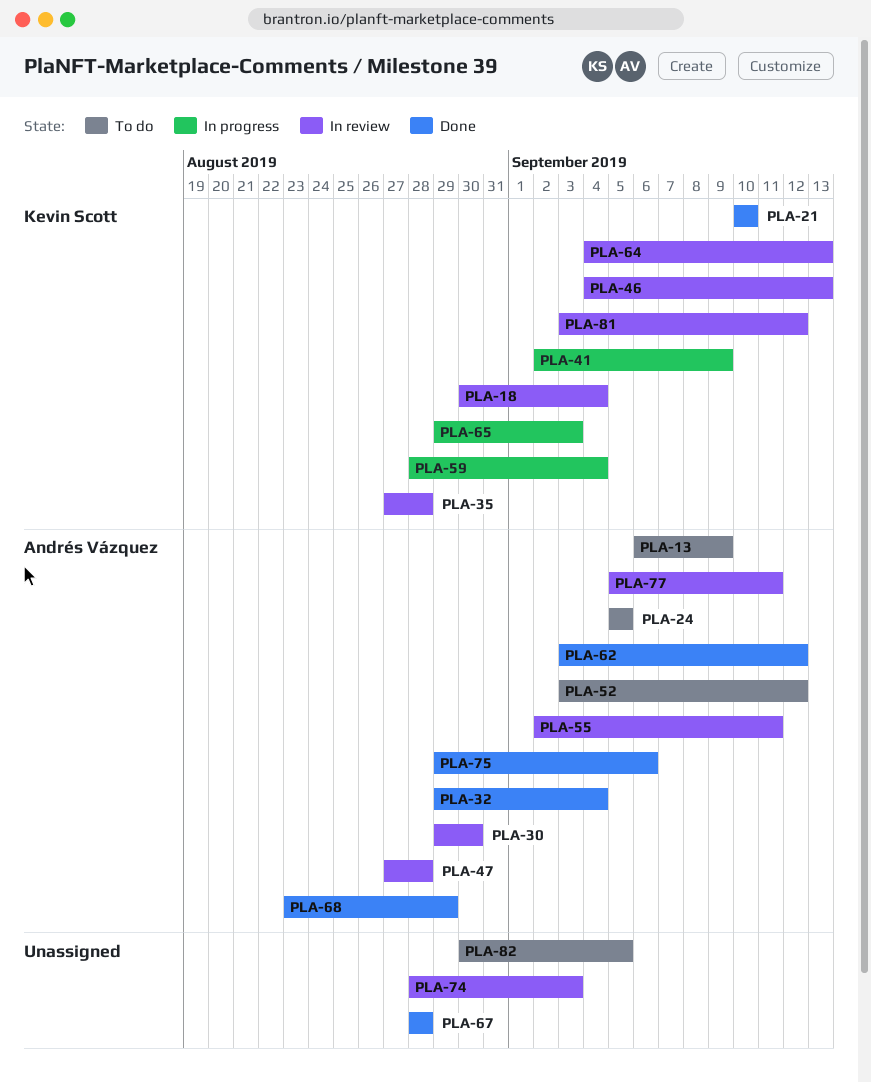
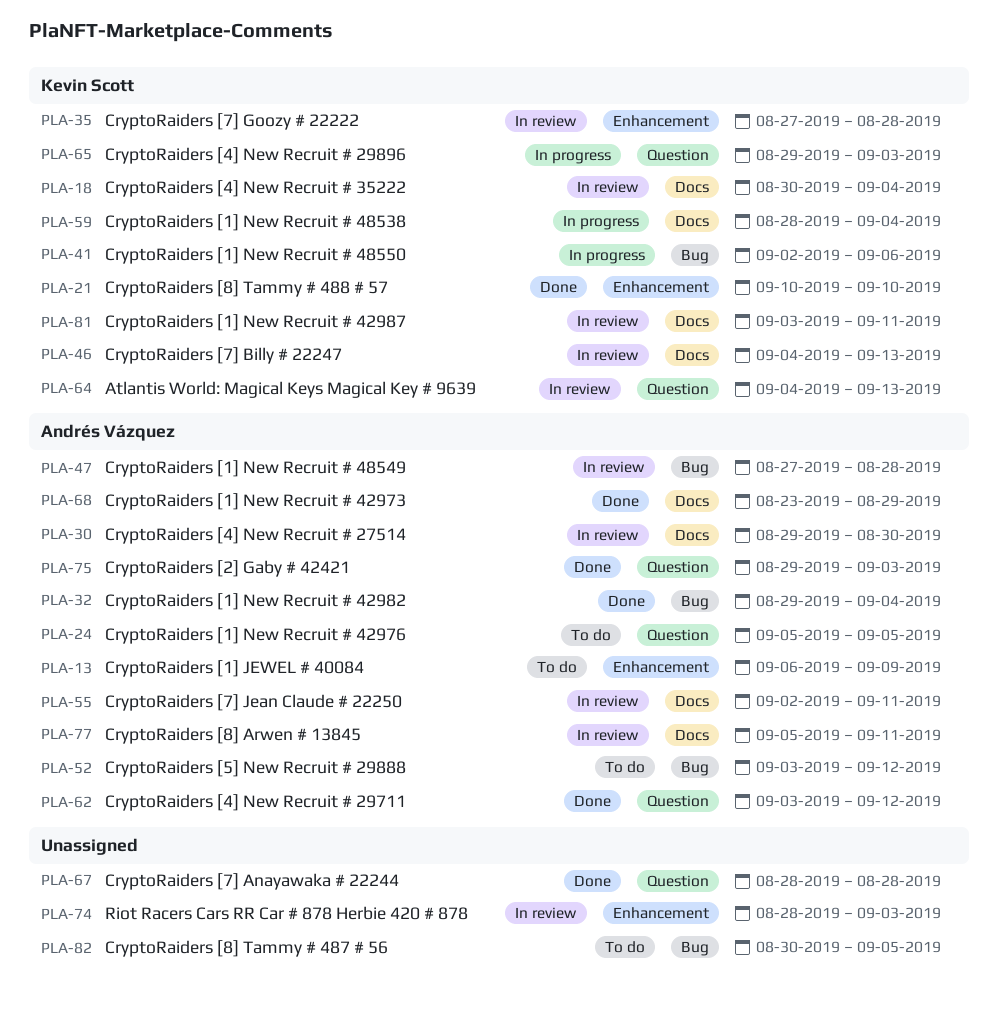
PLA-41, due: Sep 9 -> Sep 6
PLA-75, due: Sep 6 -> Sep 3
PLA-81, due: Sep 12 -> Sep 11

